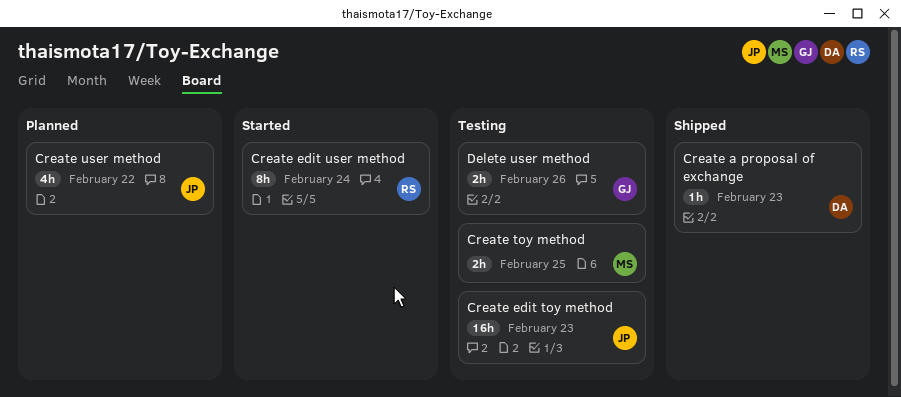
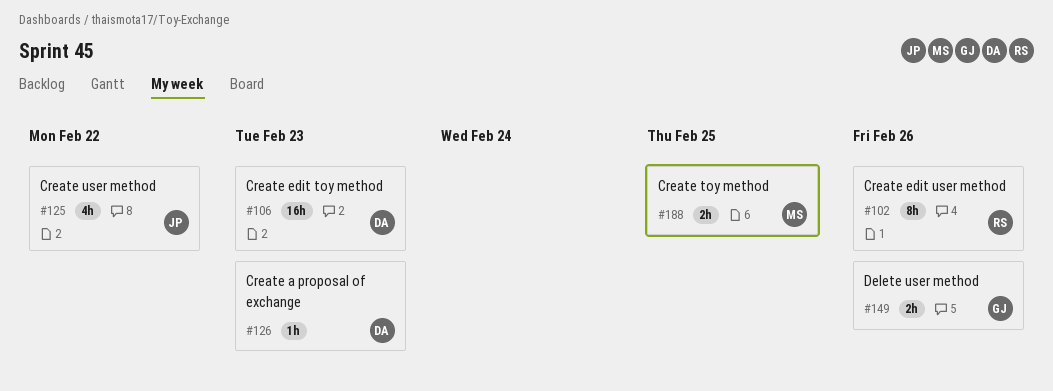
Create edit toy method, owner: JP -> DA
Create edit user method, due: Feb 24 -> Feb 26

